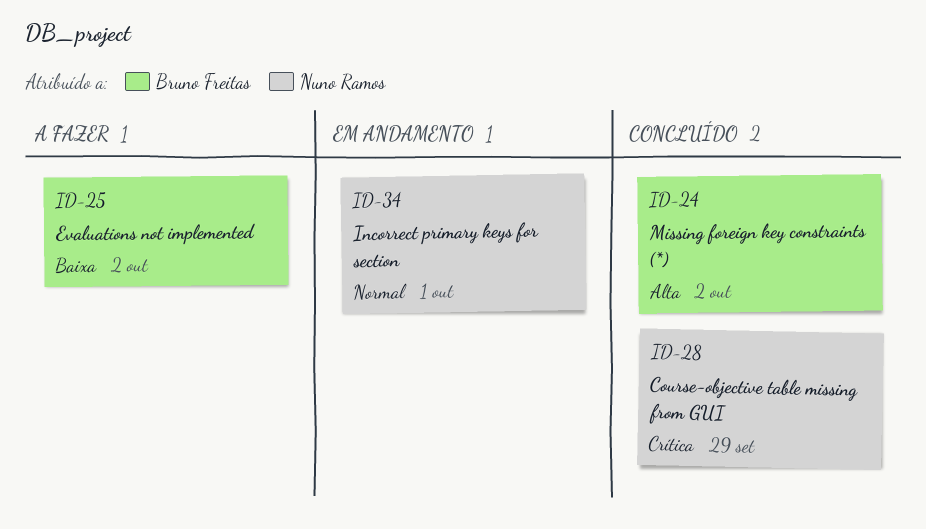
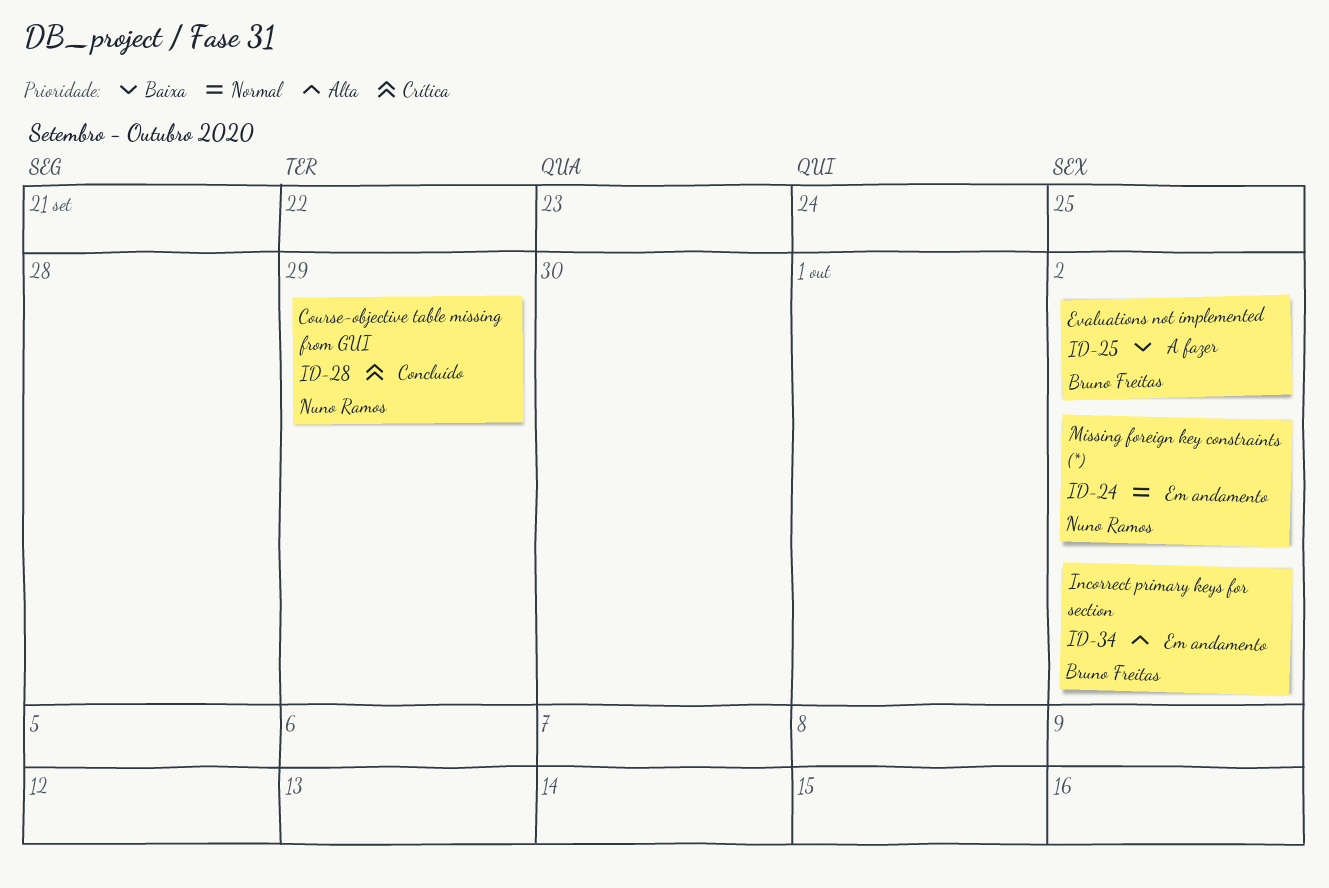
ID-24, status: Concluído -> Em andamento
ID-24, owner: Bruno Freitas -> Nuno Ramos
ID-24, priority: Alta -> Normal
ID-34, owner: Nuno Ramos -> Bruno Freitas
ID-34, priority: Normal -> Alta
ID-34, due: Oct 1 -> Oct 2

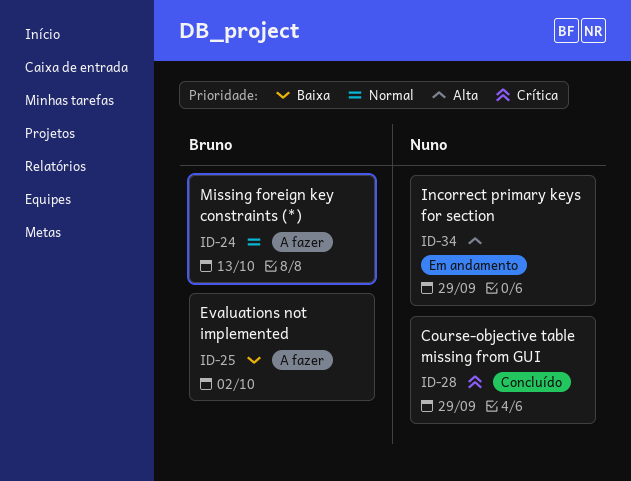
ID-24, status: Em andamento -> A fazer
ID-24, owner: Nuno Ramos -> Bruno Freitas
ID-24, due: Oct 2 -> Oct 13
ID-34, owner: Bruno Freitas -> Nuno Ramos
ID-34, due: Oct 2 -> Sep 29

